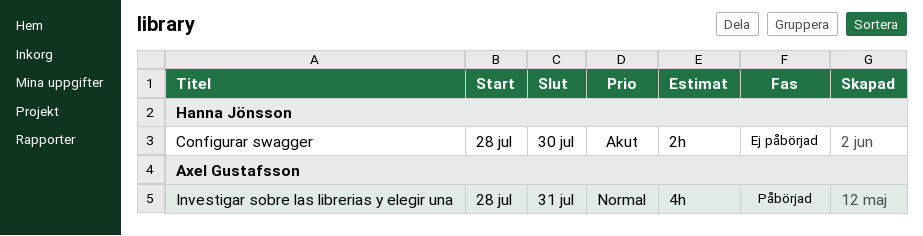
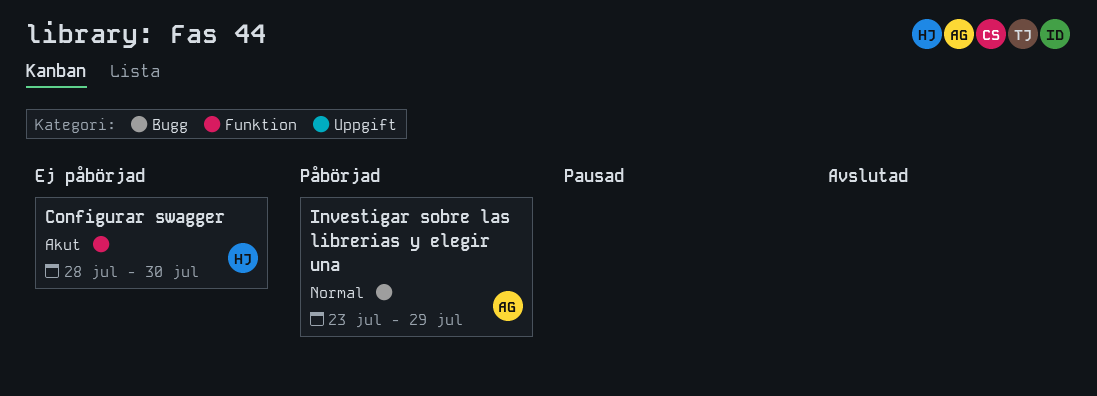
Investigar sobre las librerias y elegir una, start: Jul 28 -> Jul 23
Investigar sobre las librerias y elegir una, due: Jul 31 -> Jul 29

